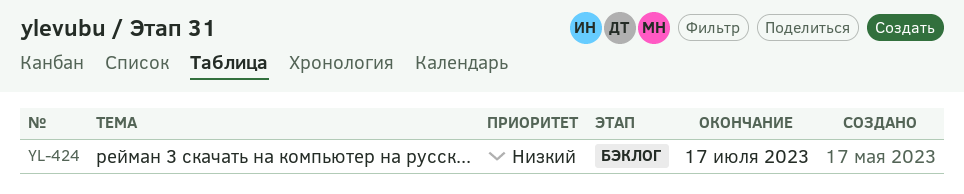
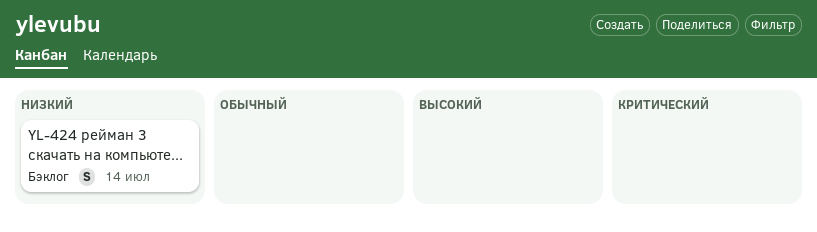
YL-424, due: Jul 17 -> Jul 14

